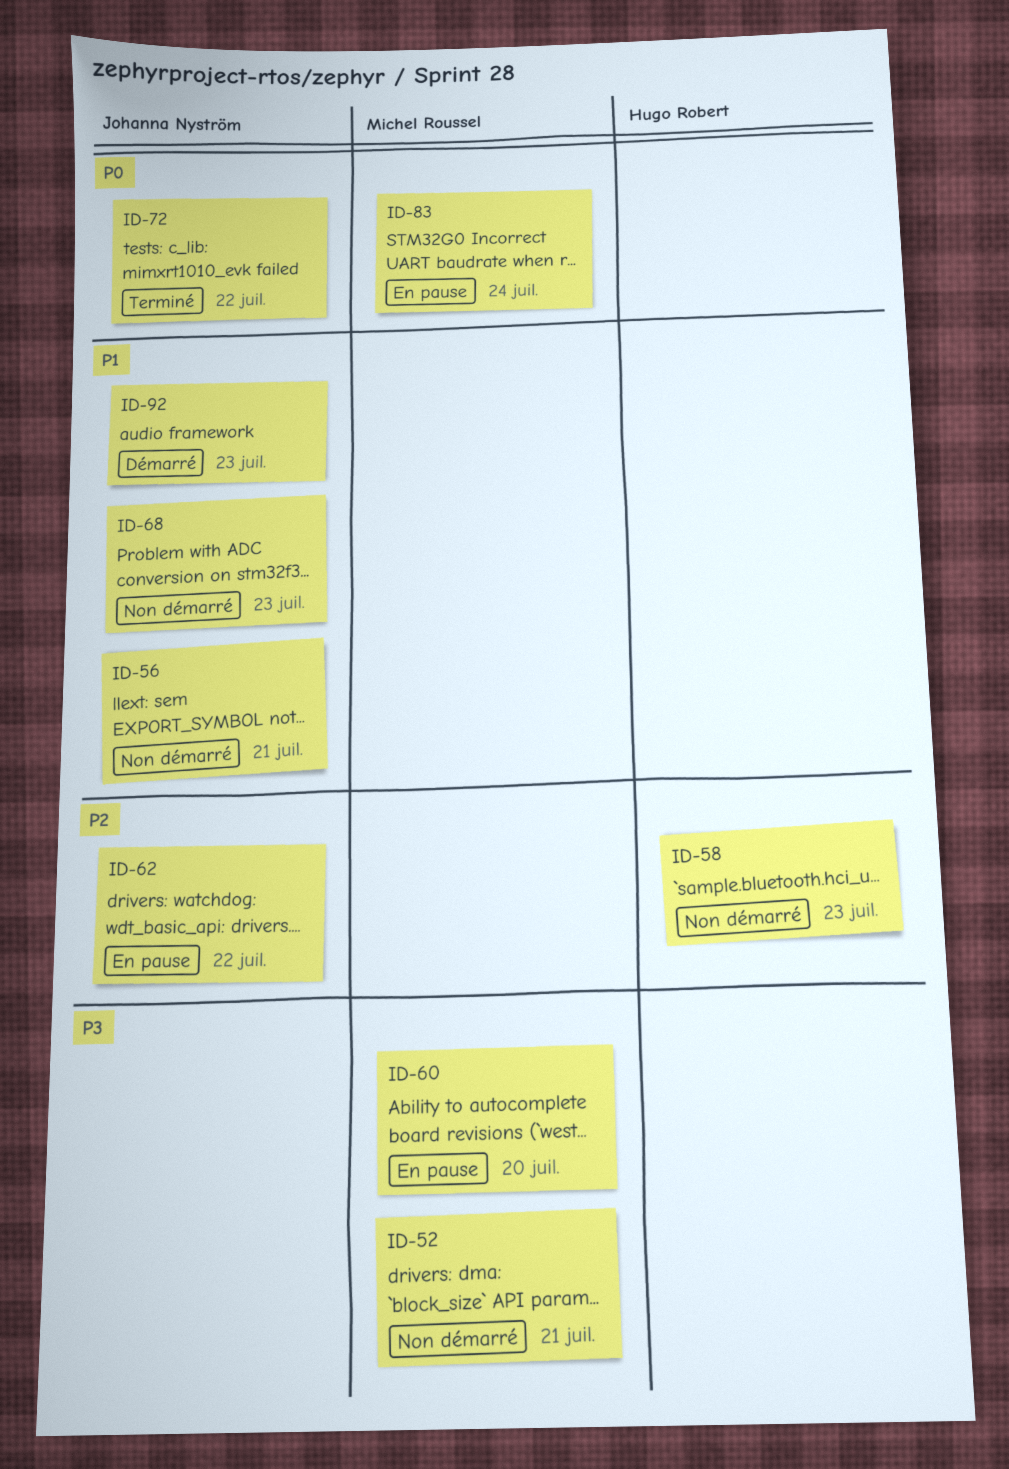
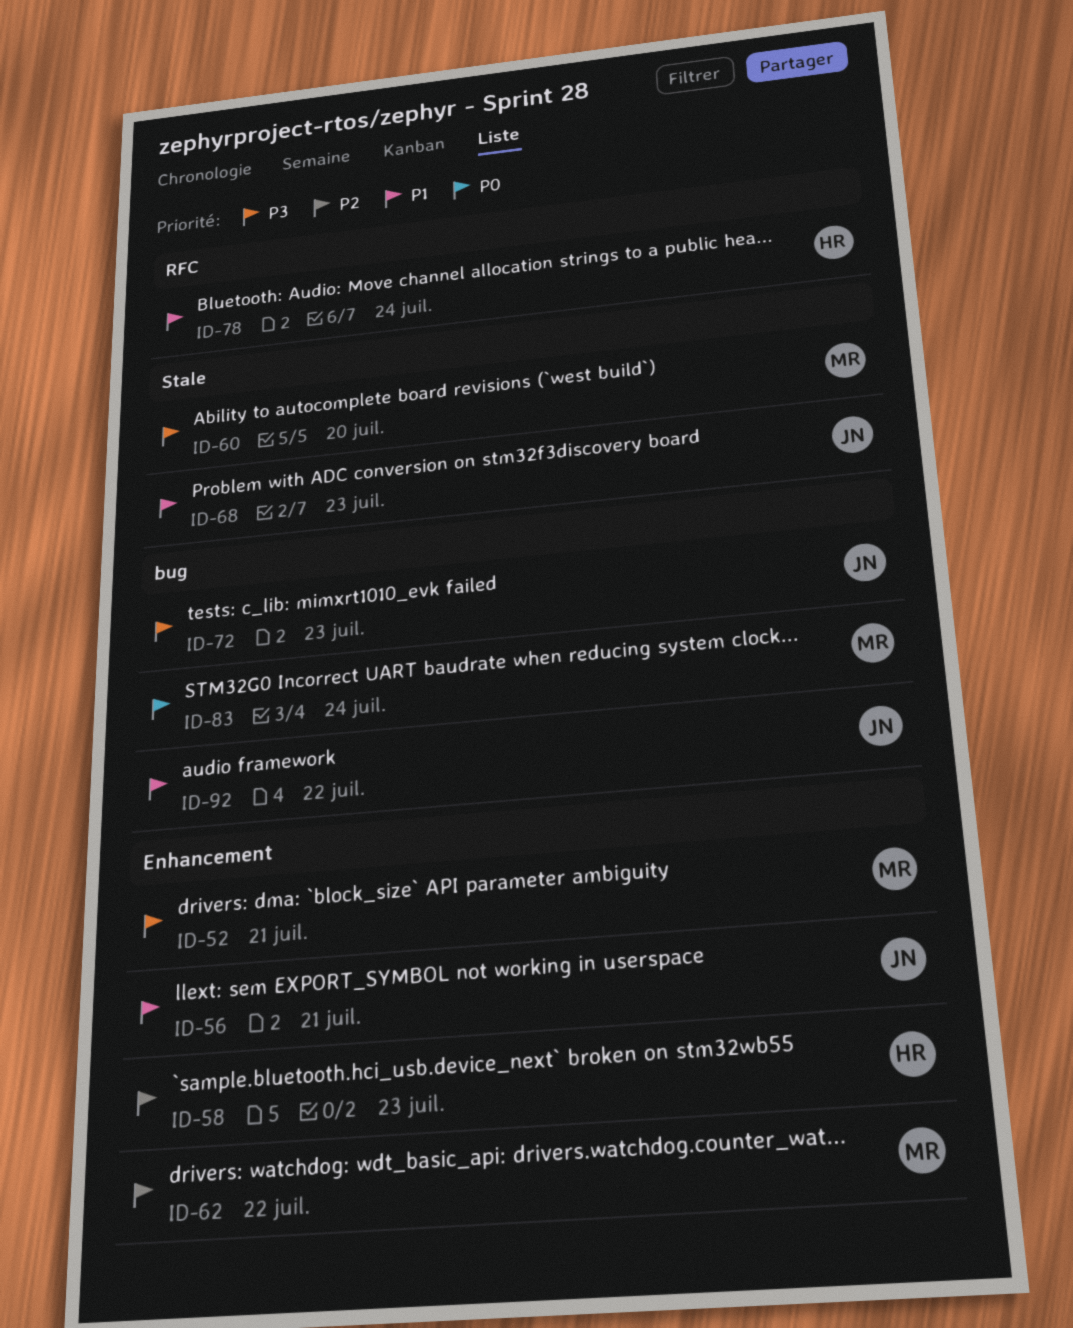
ID-62, owner: Johanna Nyström -> Michel Roussel
ID-72, priority: P0 -> P3
ID-72, due: Jul 22 -> Jul 23
ID-78: none -> present
ID-92, due: Jul 23 -> Jul 22

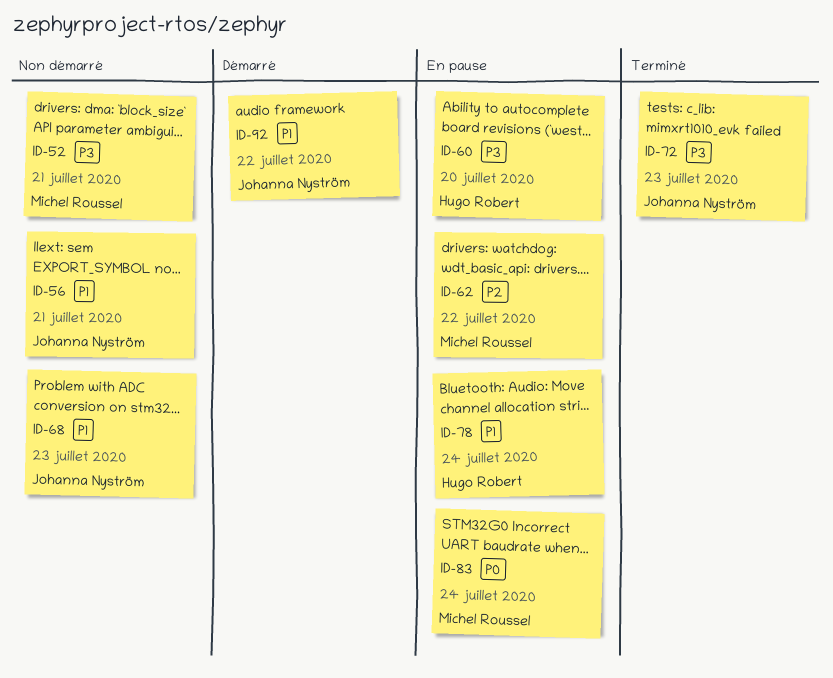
ID-58: present -> none
ID-60, owner: Michel Roussel -> Hugo Robert

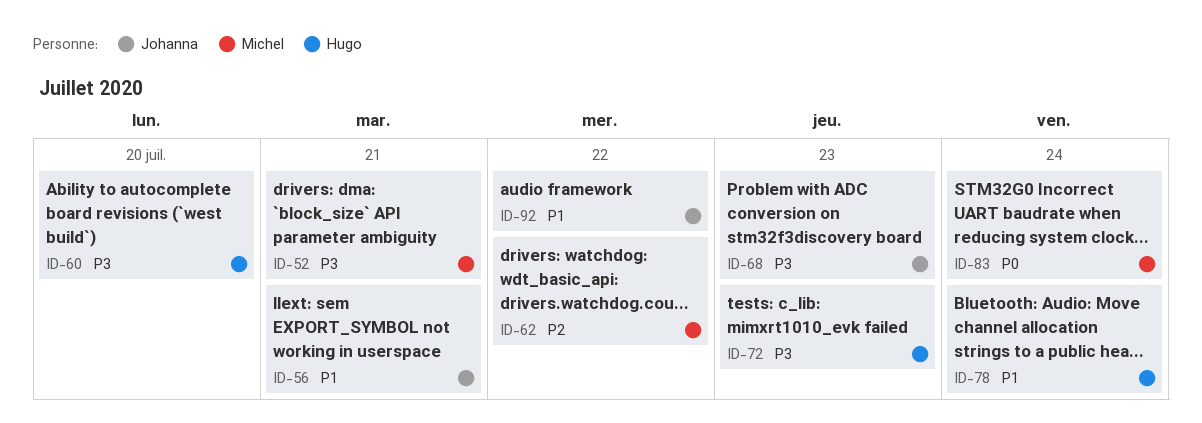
ID-68, priority: P1 -> P3
ID-72, owner: Johanna Nyström -> Hugo Robert

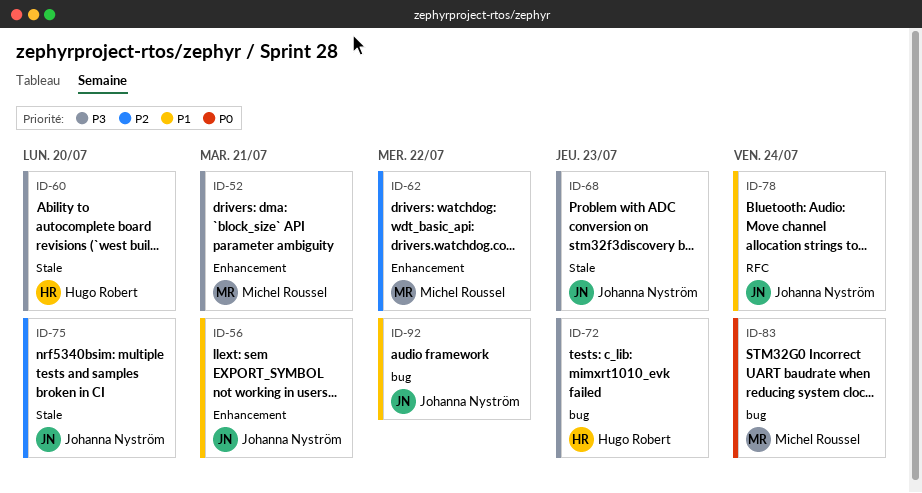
ID-75: none -> present
ID-78, owner: Hugo Robert -> Johanna Nyström

